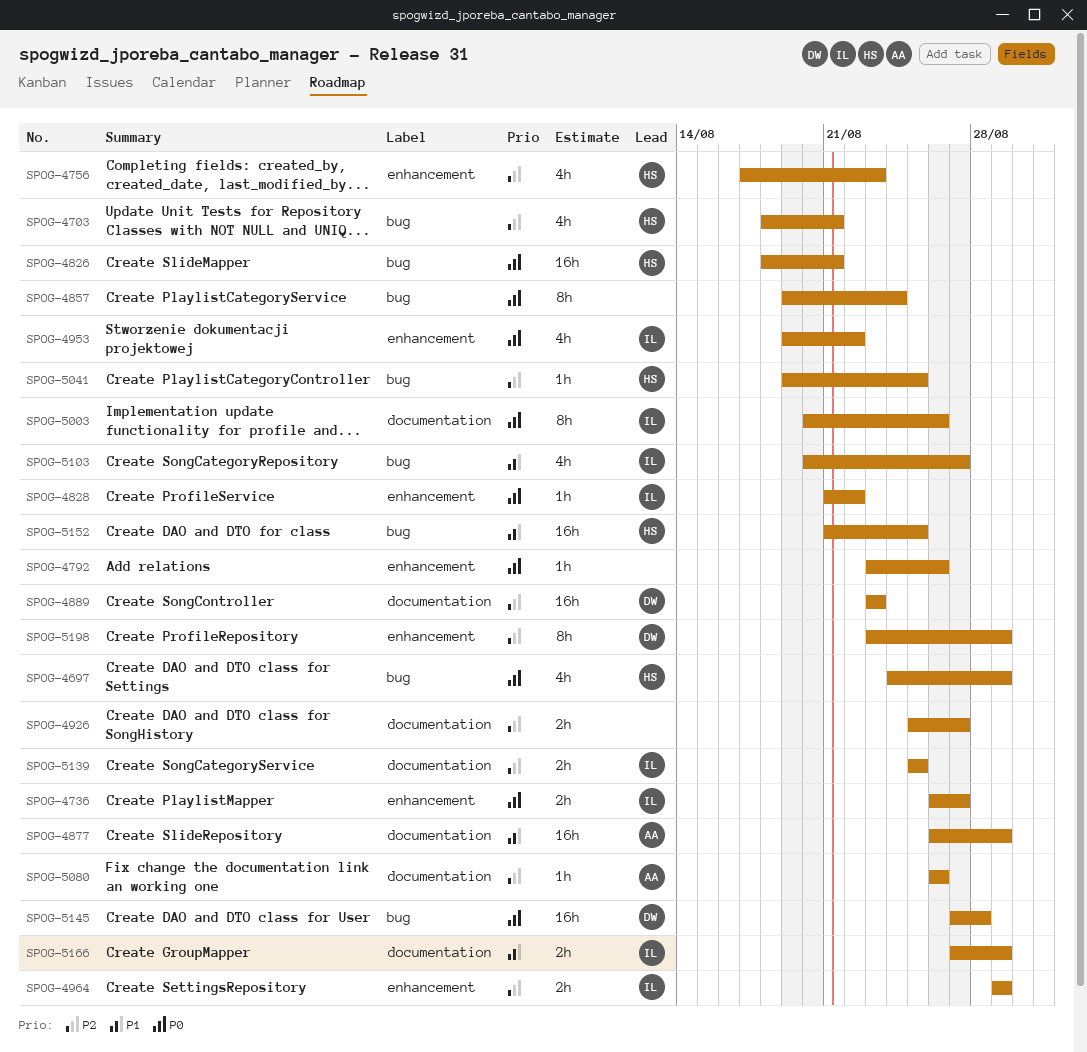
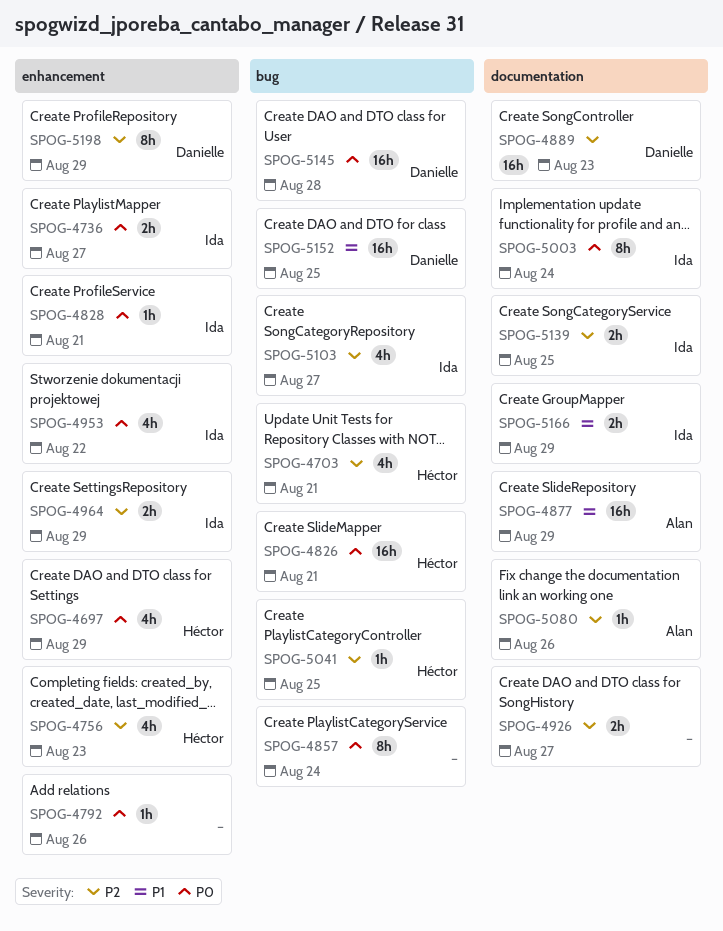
SPOG-4697, label: bug -> enhancement
SPOG-4828, due: Aug 22 -> Aug 21
SPOG-5003, due: Aug 26 -> Aug 24
SPOG-5103, priority: P1 -> P2
SPOG-5152, owner: Héctor -> Danielle

